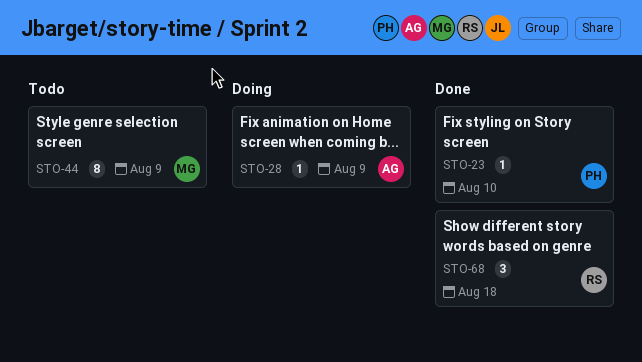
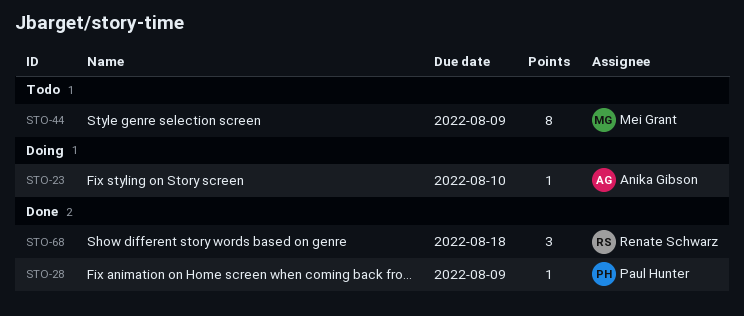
STO-23, status: Done -> Doing
STO-23, owner: Paul Hunter -> Anika Gibson
STO-28, status: Doing -> Done
STO-28, owner: Anika Gibson -> Paul Hunter

